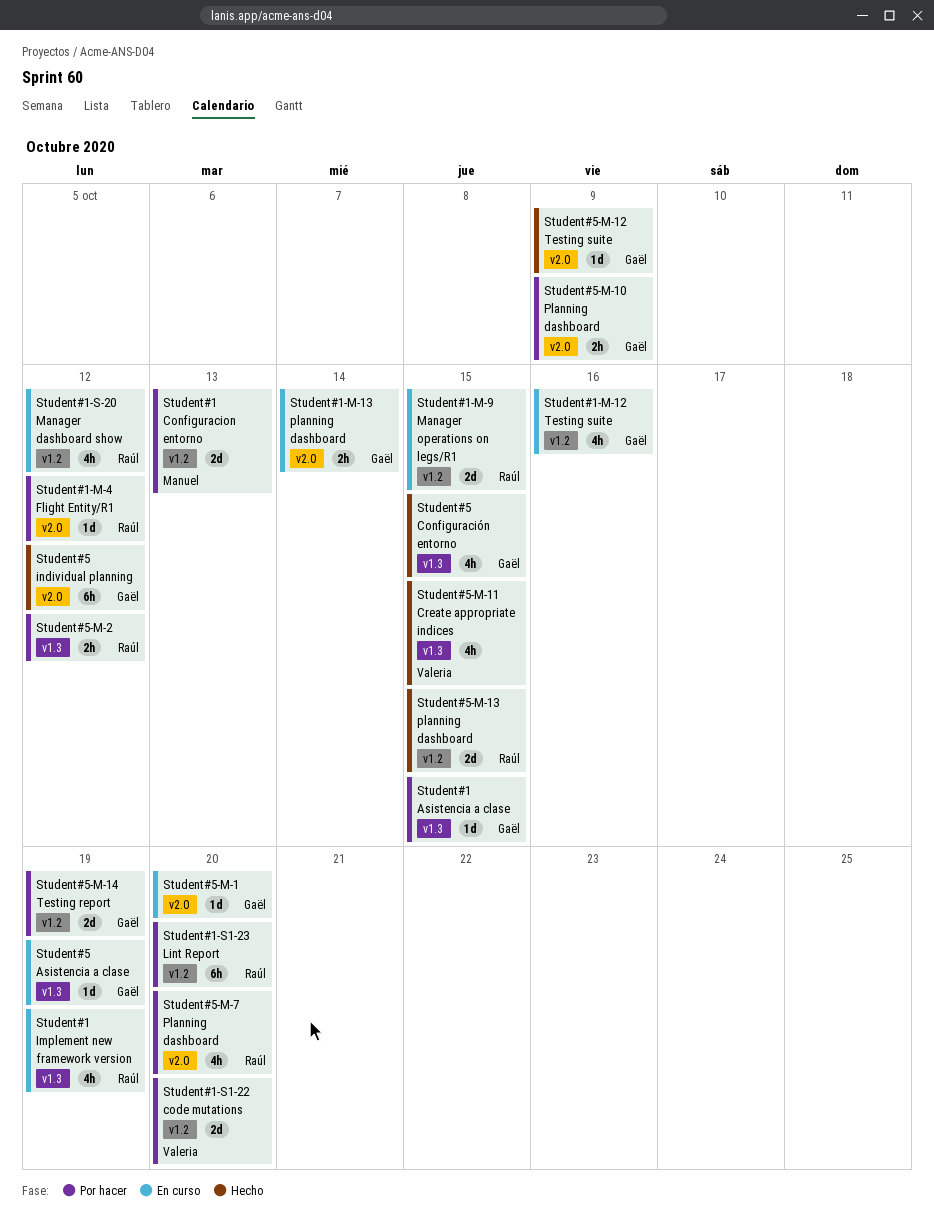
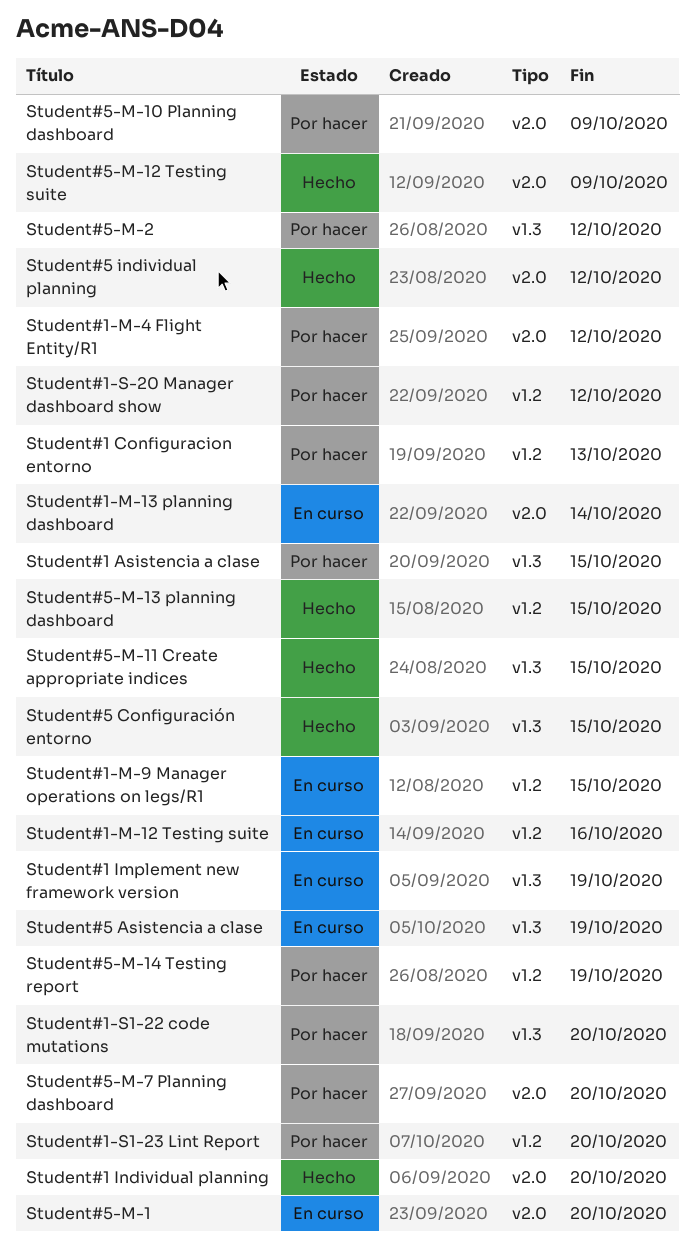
Student#1 Individual planning: none -> present
Student#1-S-20 Manager dashboard show, status: En curso -> Por hacer
Student#1-S1-22 code mutations, label: v1.2 -> v1.3

